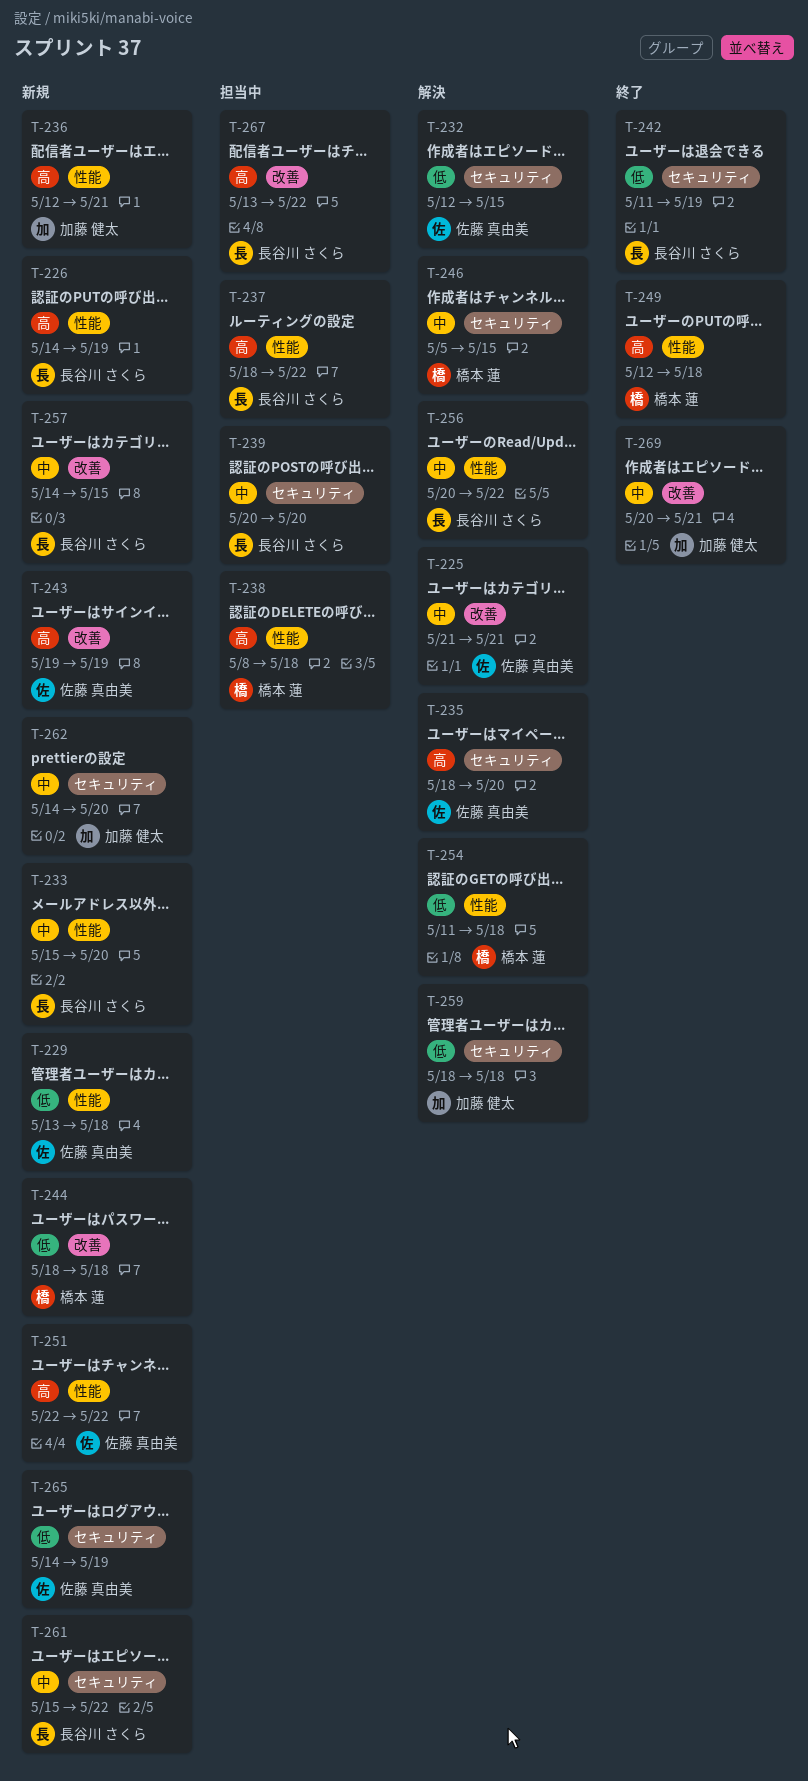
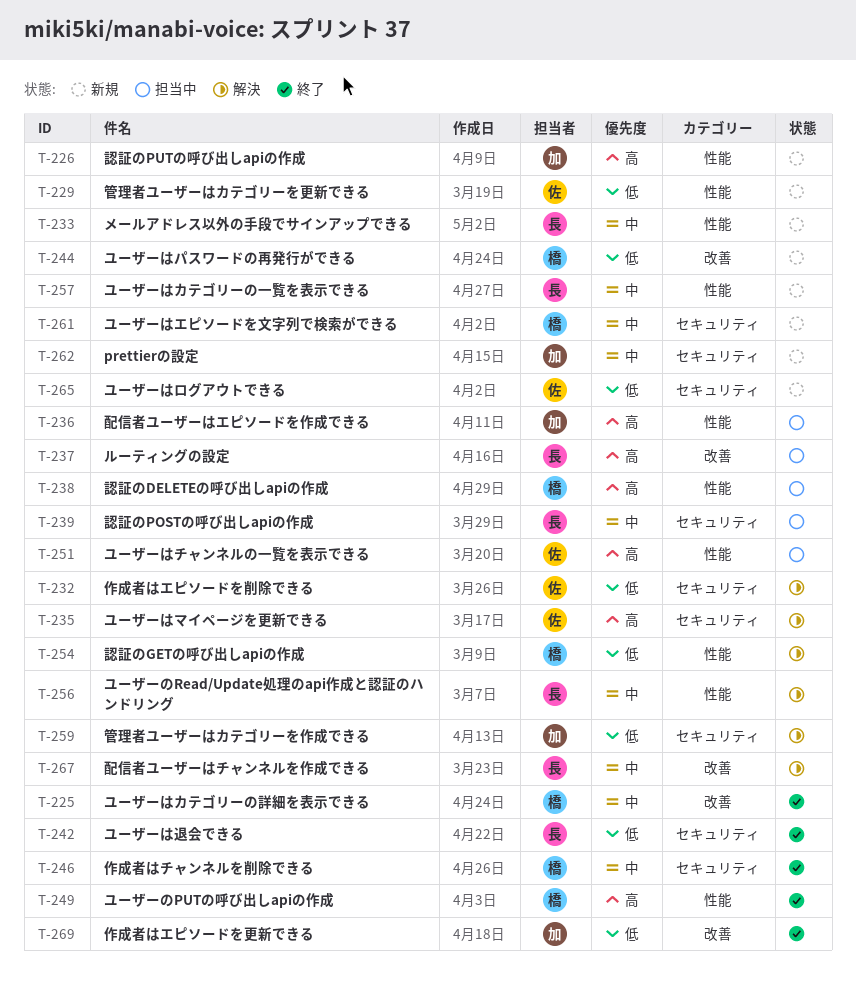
T-225, status: 解決 -> 終了
T-225, owner: 佐藤 真由美 -> 橋本 蓮
T-226, owner: 長谷川 さくら -> 加藤 健太
T-236, status: 新規 -> 担当中
T-237, label: 性能 -> 改善
T-243: present -> none
T-246, status: 解決 -> 終了
T-251, status: 新規 -> 担当中
T-257, label: 改善 -> 性能
T-261, owner: 長谷川 さくら -> 橋本 蓮
T-267, status: 担当中 -> 解決
T-267, priority: 高 -> 中
T-269, priority: 中 -> 低

